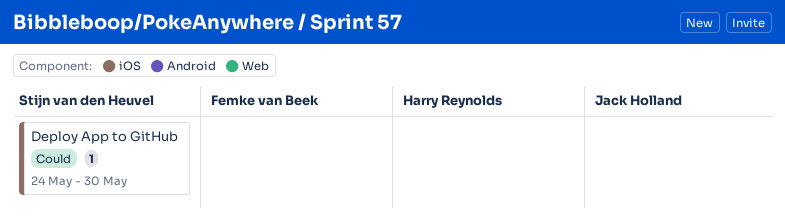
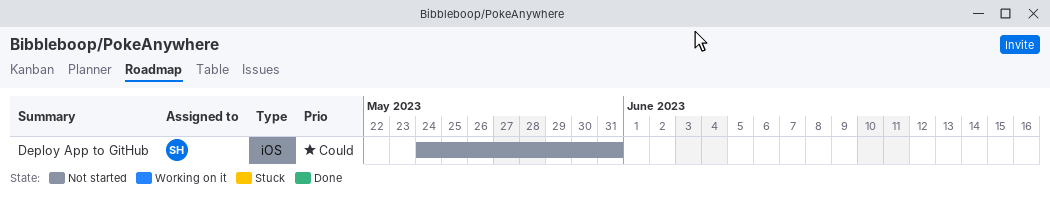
Deploy App to GitHub, due: May 30 -> May 31

